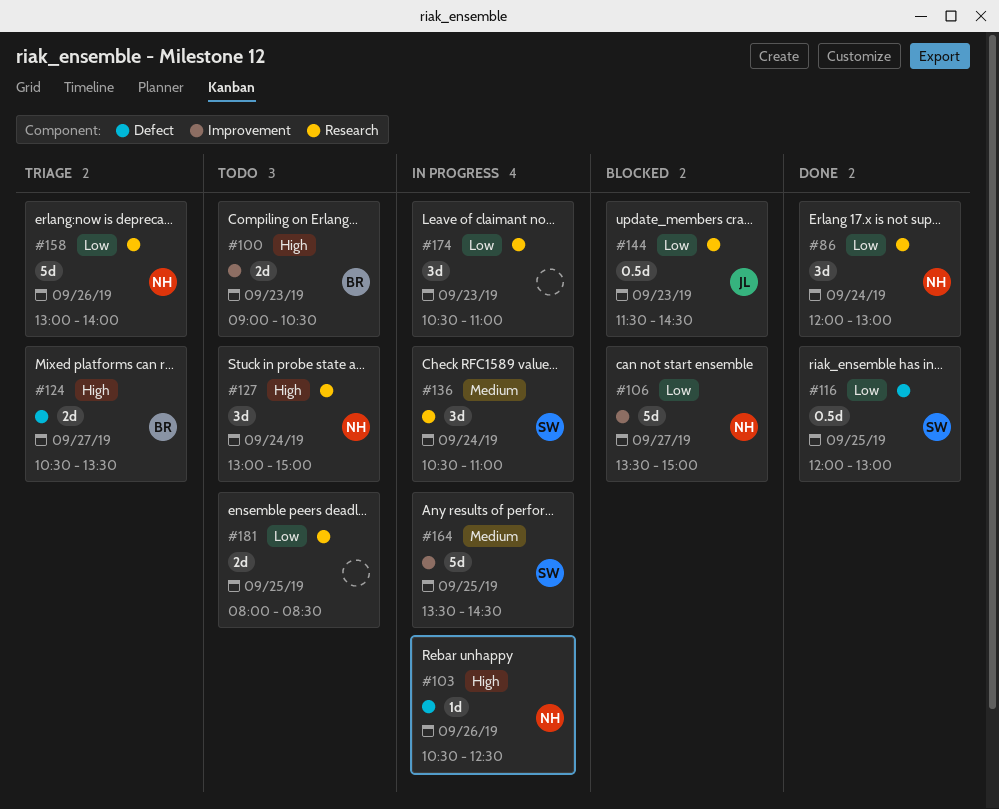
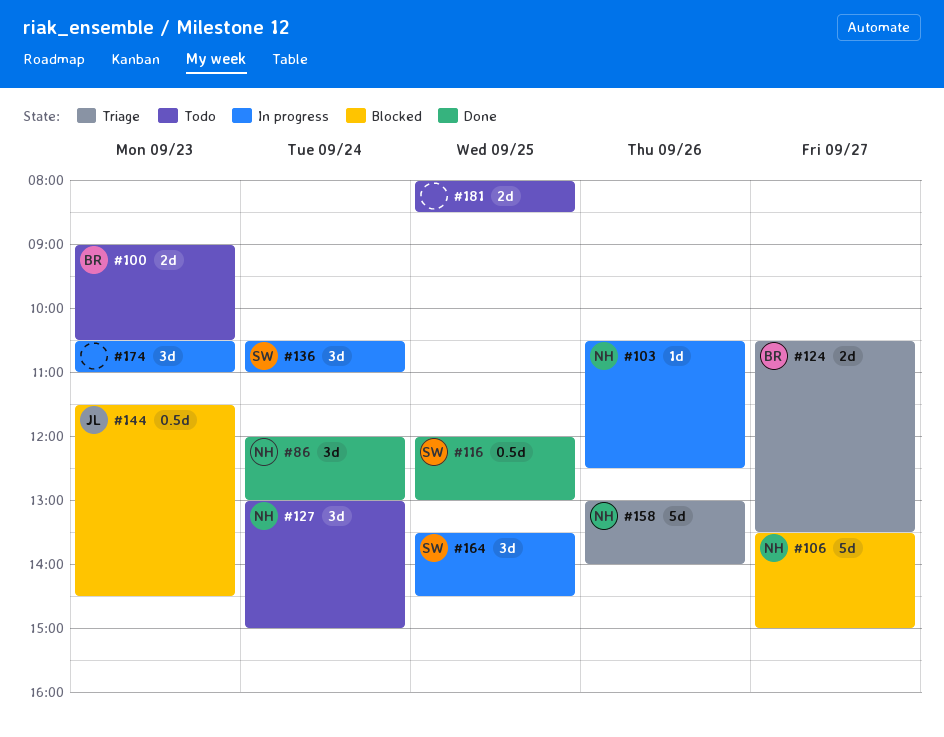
#164, estimate: 5d -> 3d

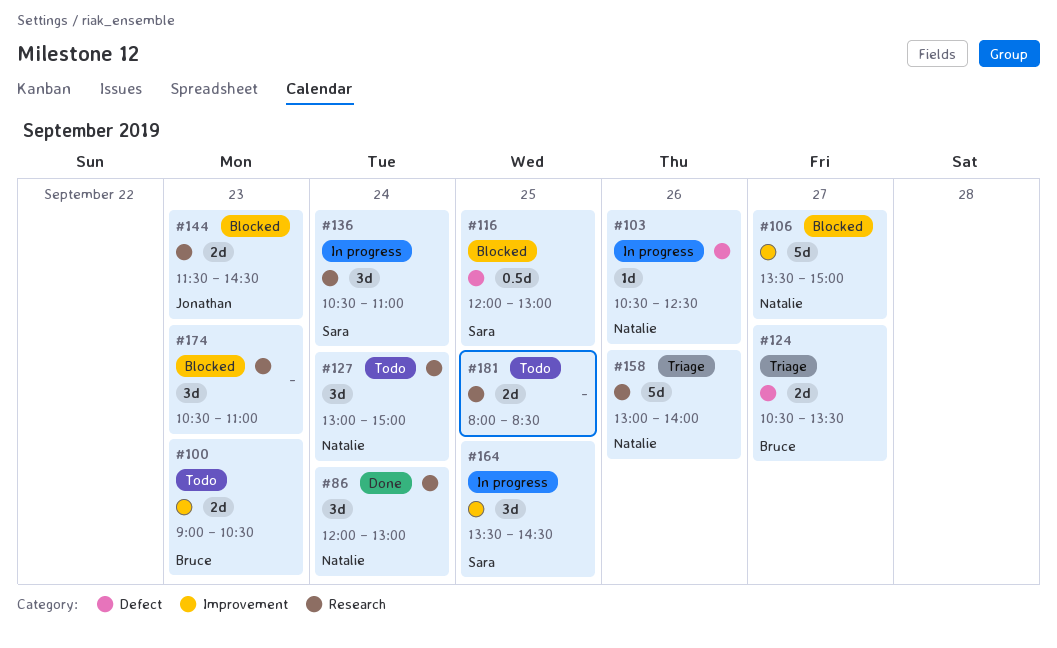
#116, status: Done -> Blocked
#144, estimate: 0.5d -> 2d
#174, status: In progress -> Blocked

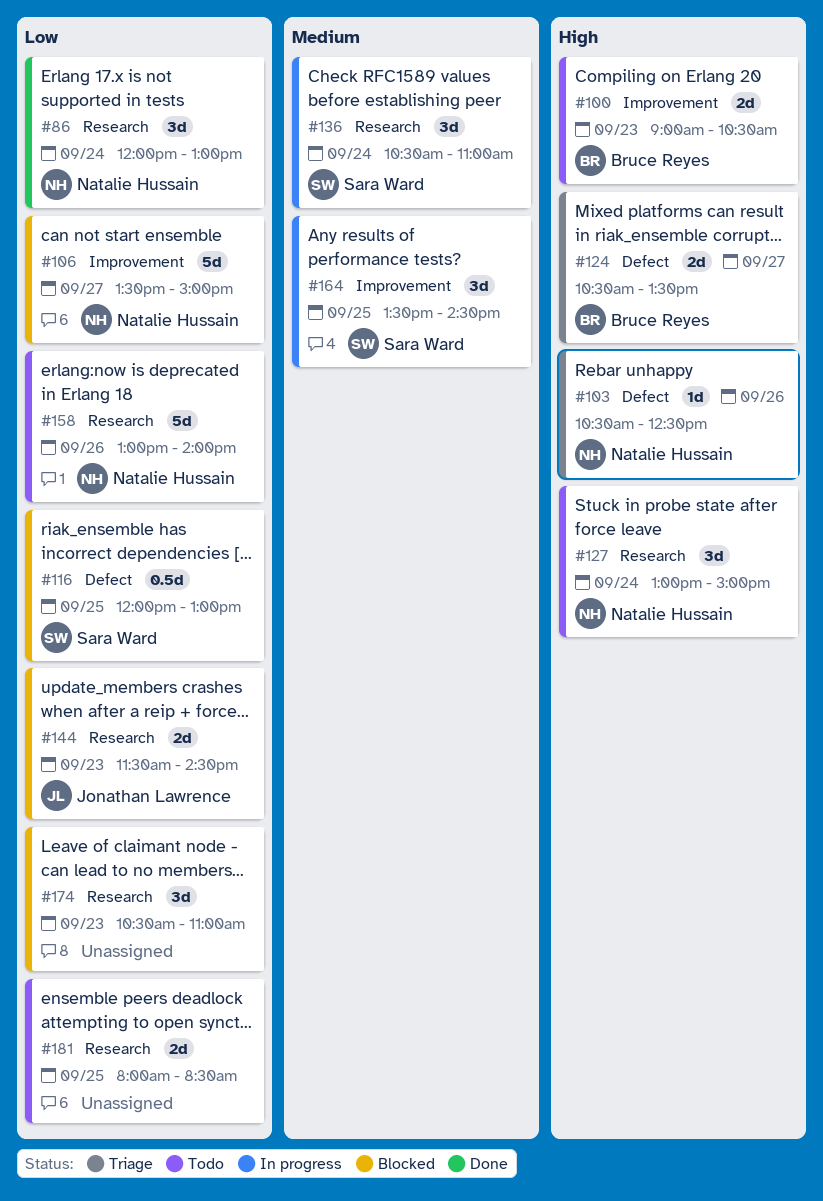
#103, status: In progress -> Triage
#158, status: Triage -> Todo

